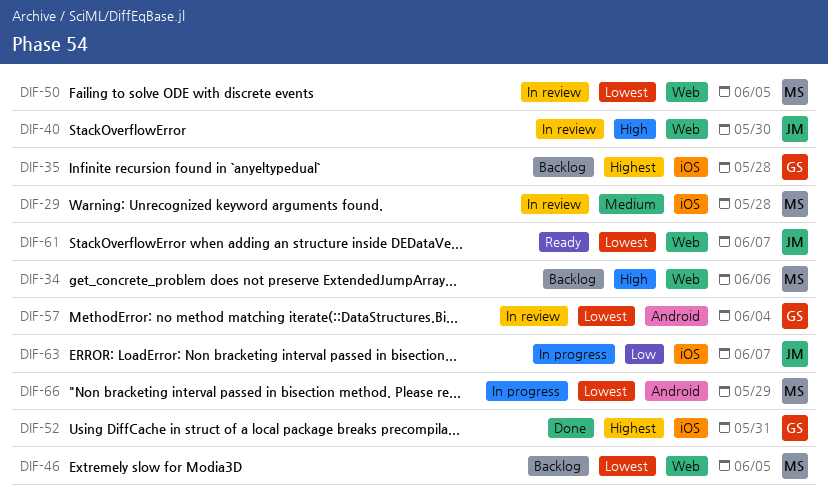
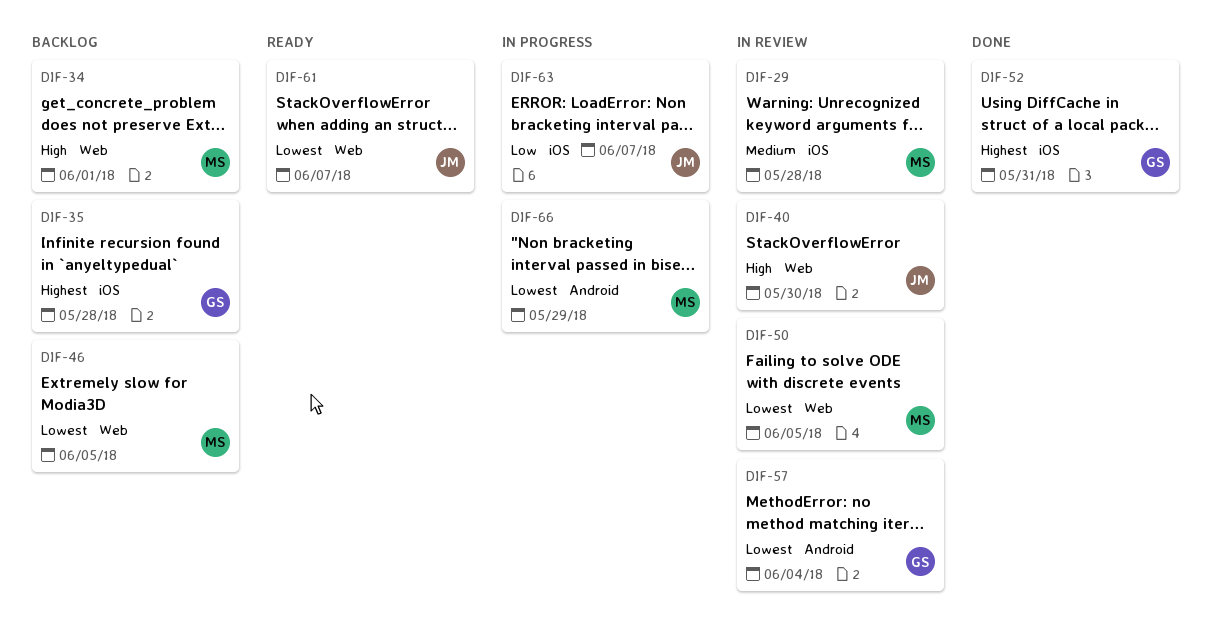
DIF-34, due: Jun 6 -> Jun 1

